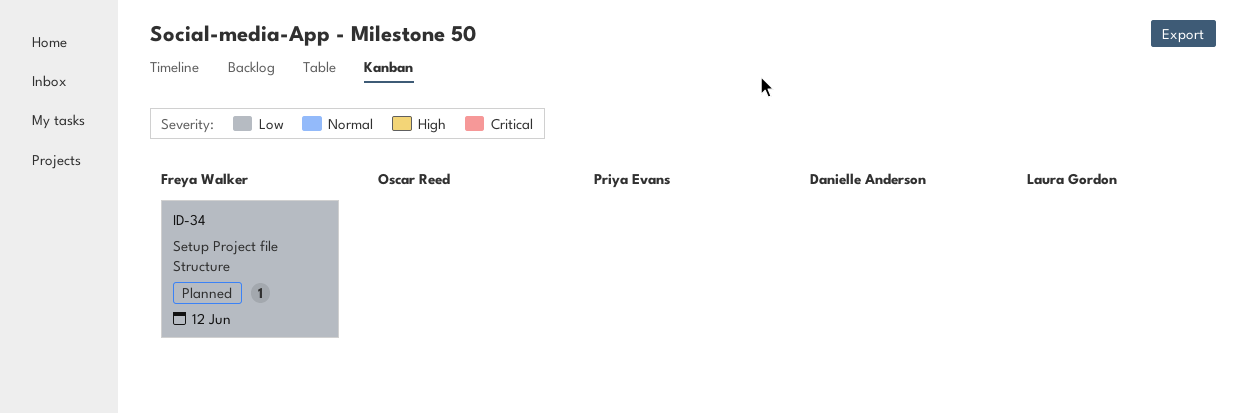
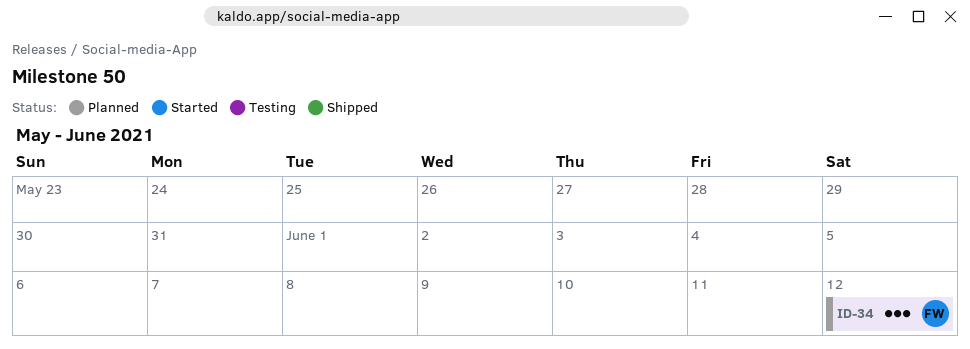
ID-34, estimate: 1 -> 3

